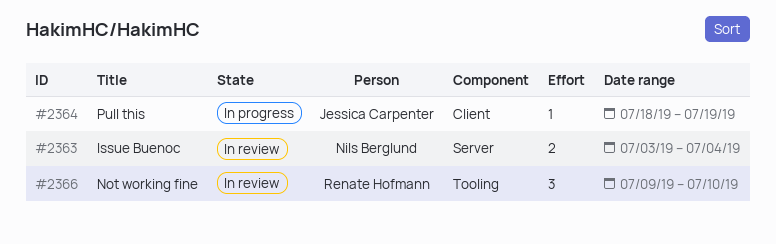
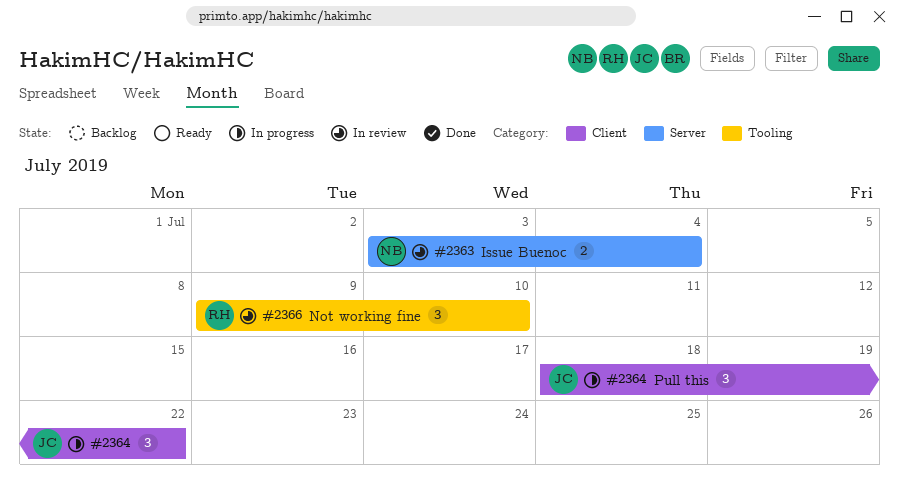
#2364, estimate: 1 -> 3
#2364, due: Jul 19 -> Jul 22

